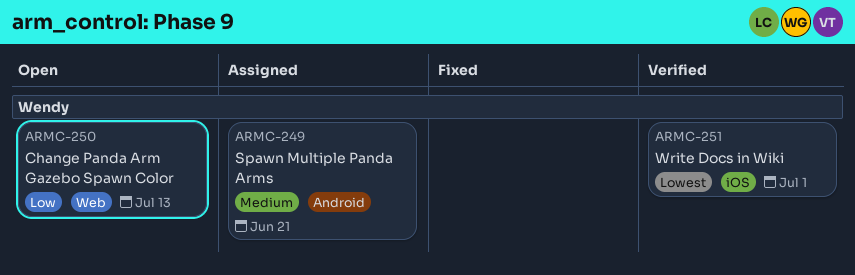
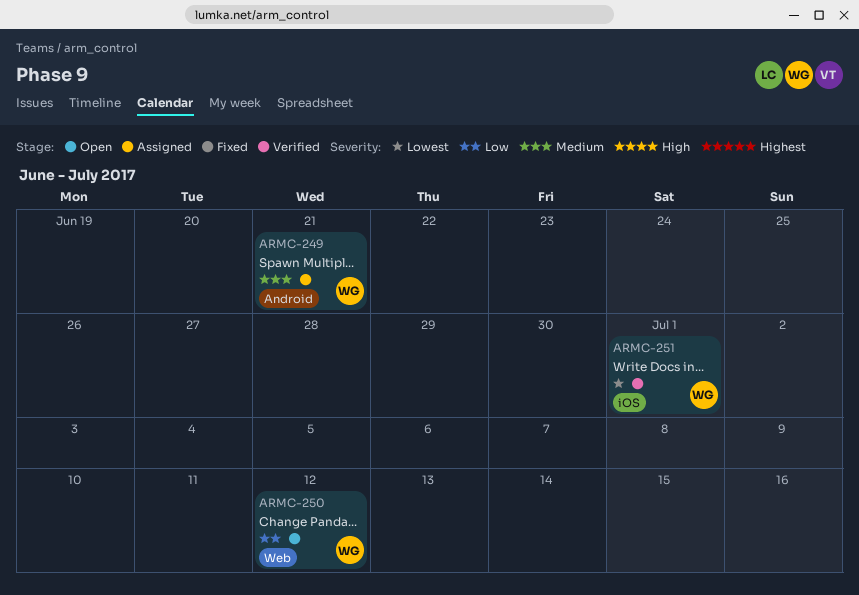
ARMC-250, due: Jul 13 -> Jul 12

